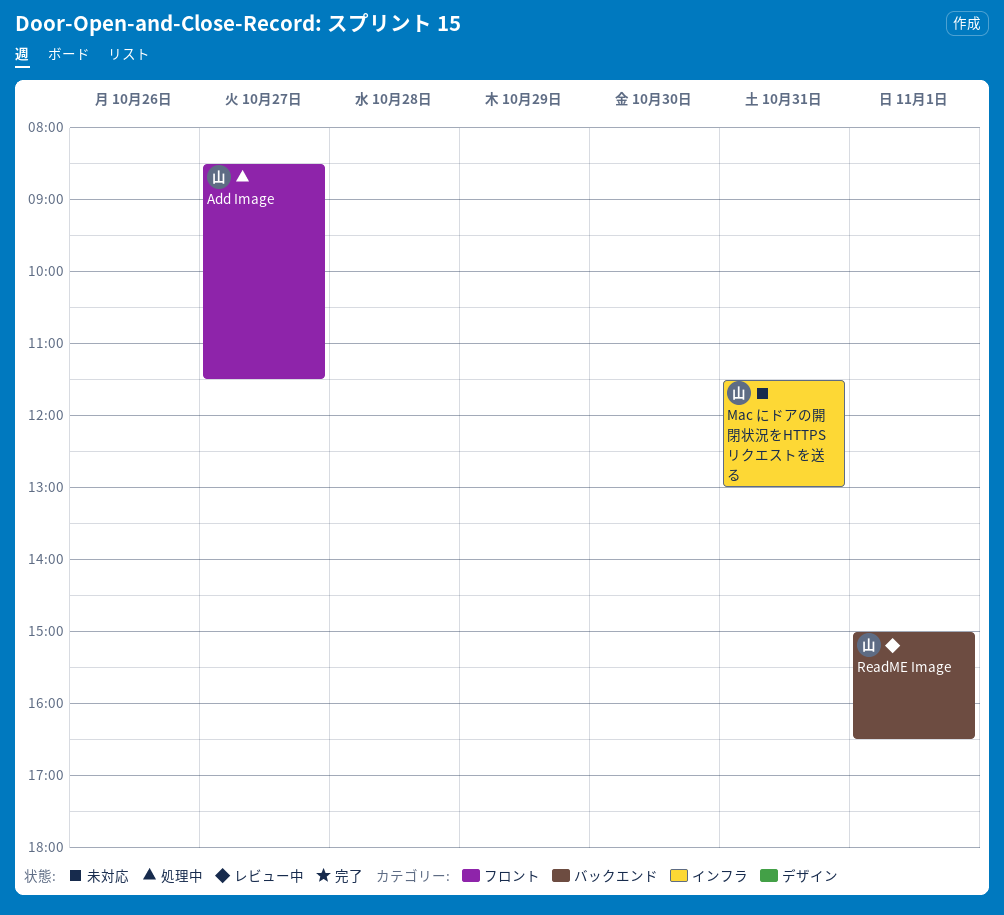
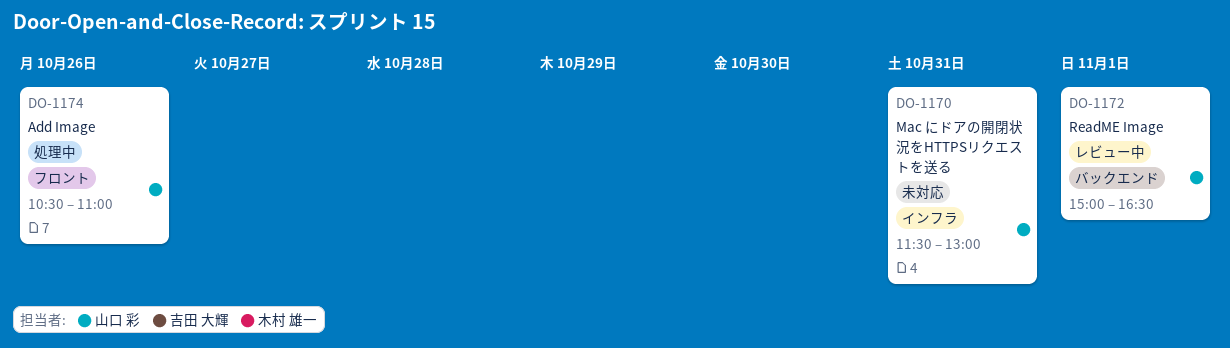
Add Image, day: Oct 27 -> Oct 26
Add Image, begins: 08:30 -> 10:30
Add Image, ends: 11:30 -> 11:00

